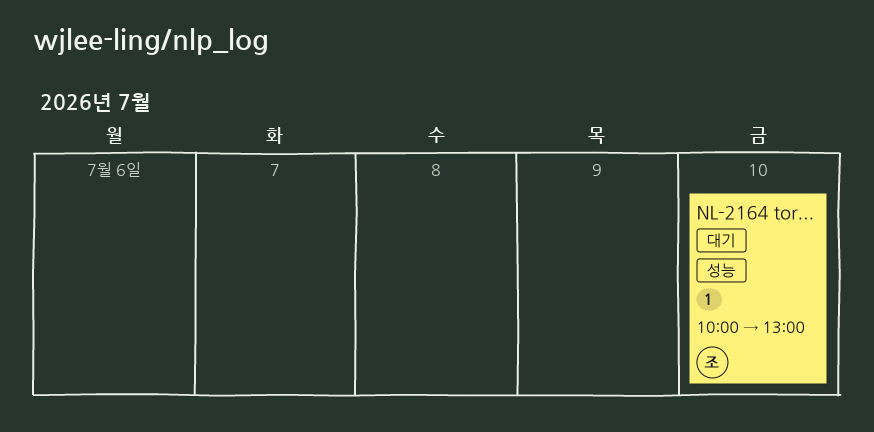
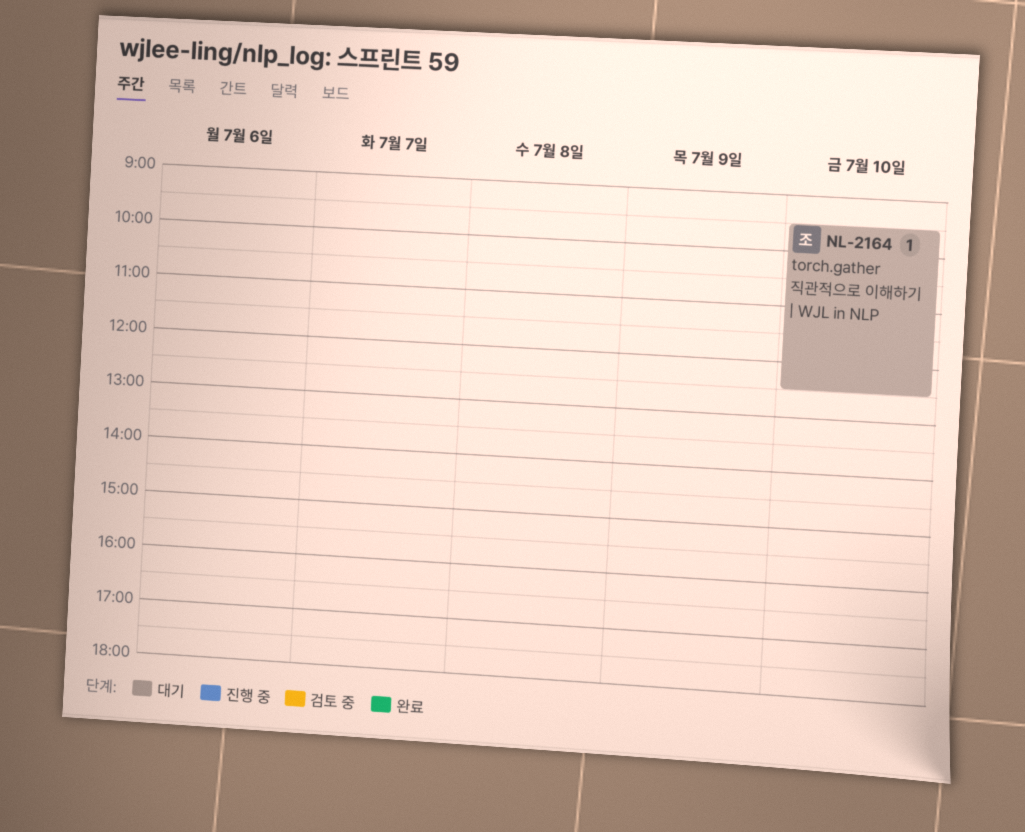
NL-2164, begins: 10:00 -> 09:30
NL-2164, ends: 13:00 -> 12:30

